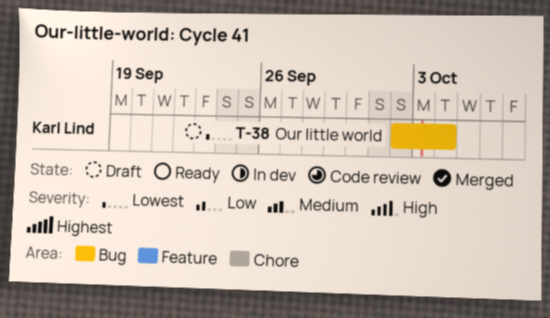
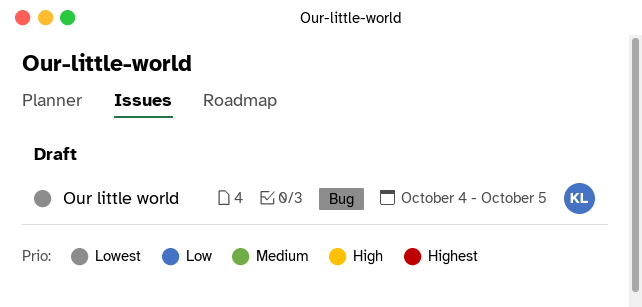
Our little world, start: Oct 2 -> Oct 4
Our little world, due: Oct 4 -> Oct 5

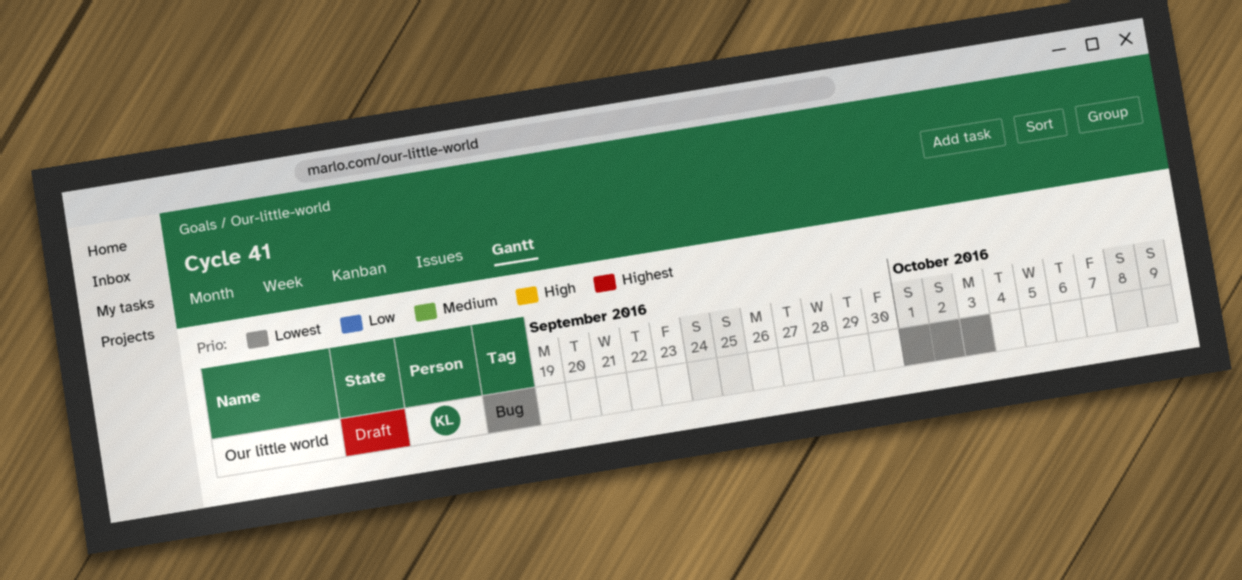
Our little world, start: Oct 4 -> Oct 1
Our little world, due: Oct 5 -> Oct 3

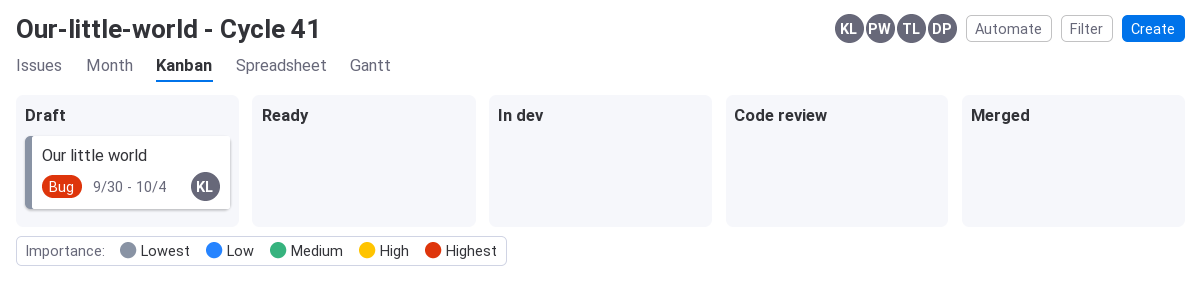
Our little world, start: Oct 1 -> Sep 30
Our little world, due: Oct 3 -> Oct 4

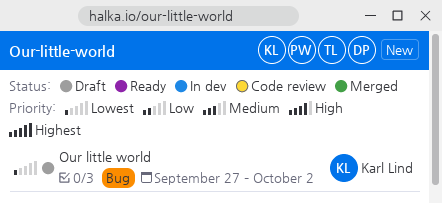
Our little world, start: Sep 30 -> Sep 27
Our little world, due: Oct 4 -> Oct 2

